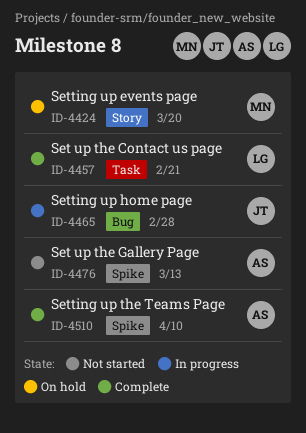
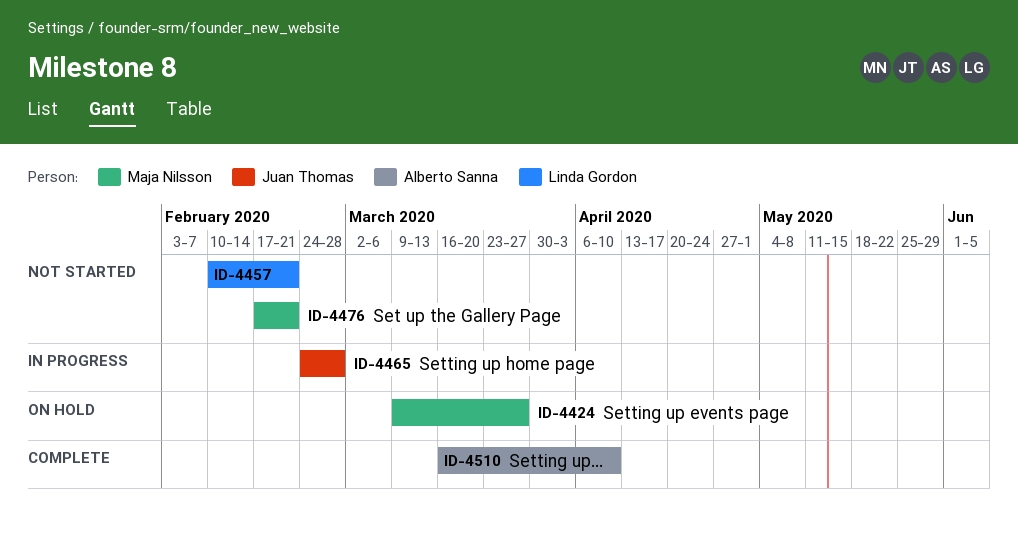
ID-4424, due: Mar 20 -> Mar 27
ID-4457, status: Complete -> Not started
ID-4476, owner: Alberto Sanna -> Maja Nilsson
ID-4476, due: Mar 13 -> Feb 21

